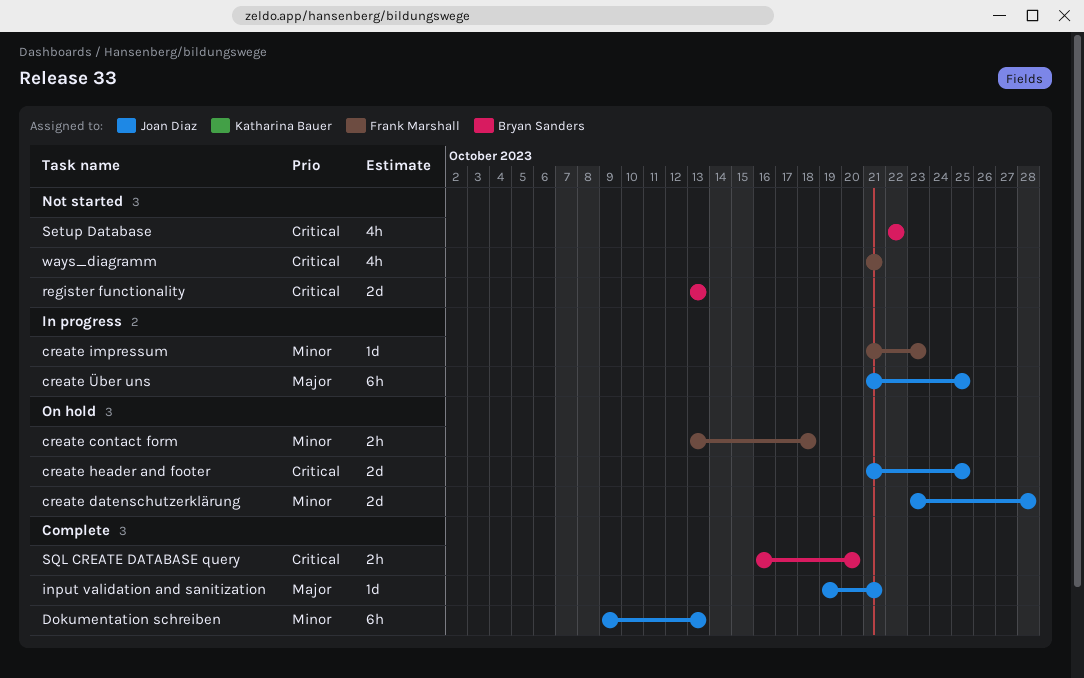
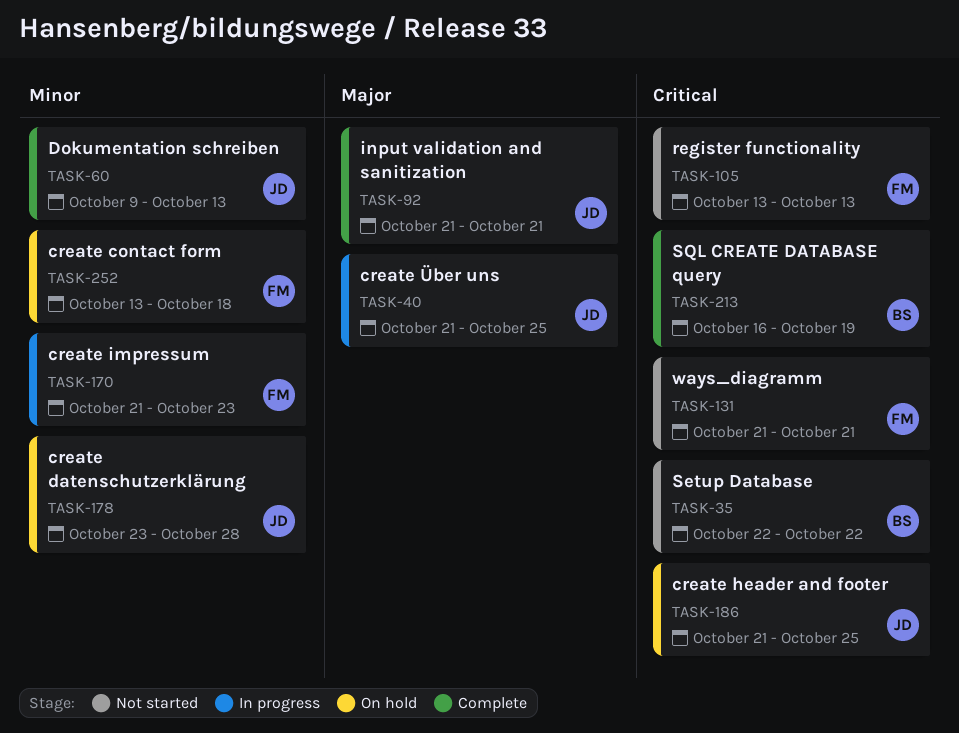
input validation and sanitization, start: Oct 19 -> Oct 21
register functionality, owner: Bryan Sanders -> Frank Marshall
SQL CREATE DATABASE query, due: Oct 20 -> Oct 19

